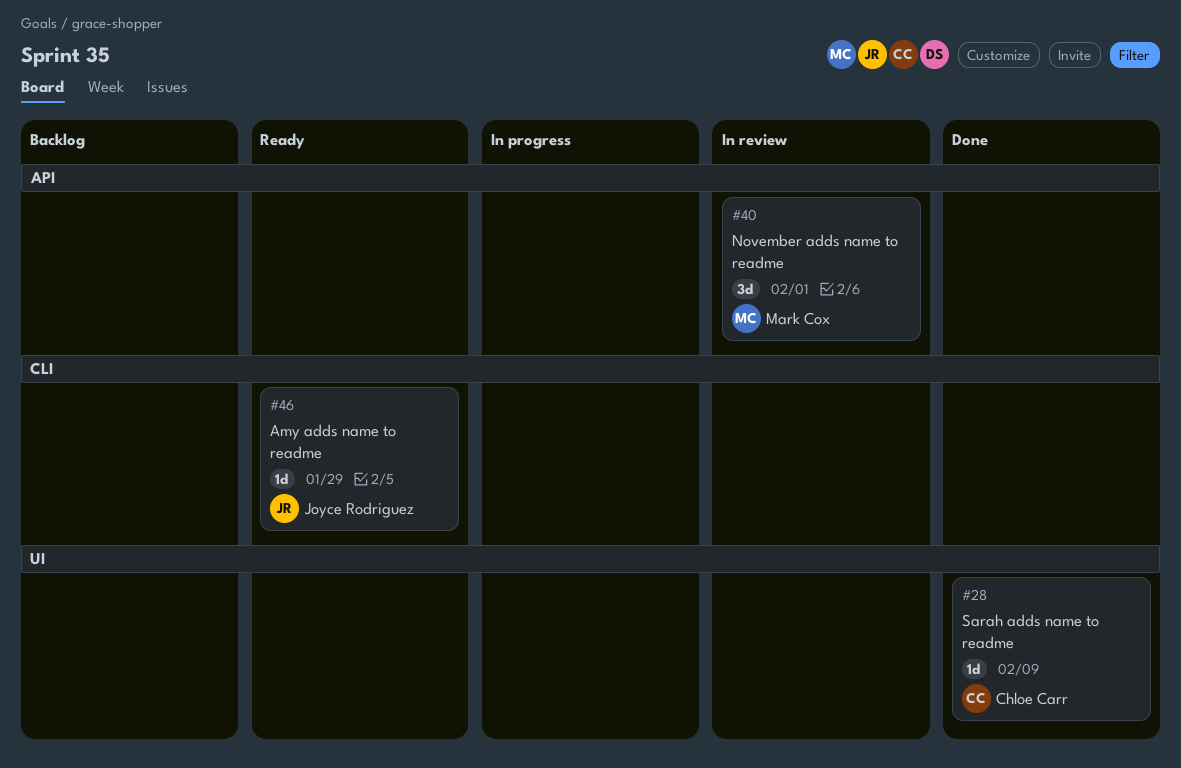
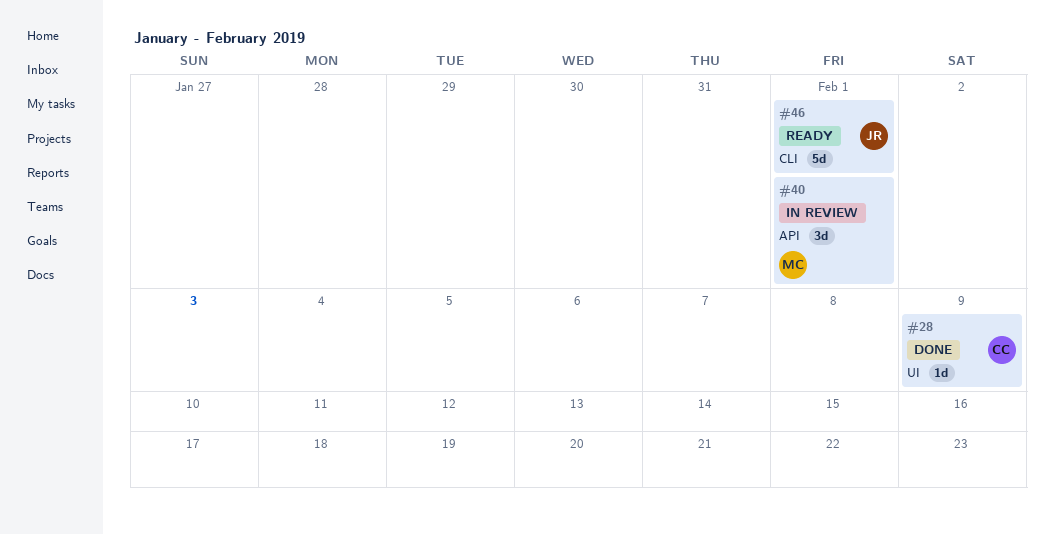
#46, estimate: 1d -> 5d
#46, due: Jan 29 -> Feb 1

